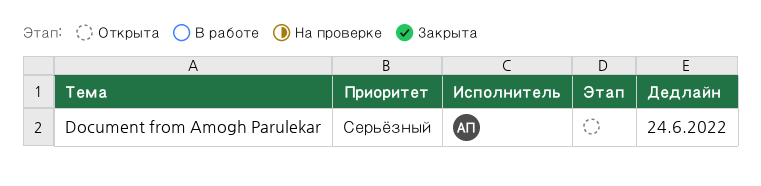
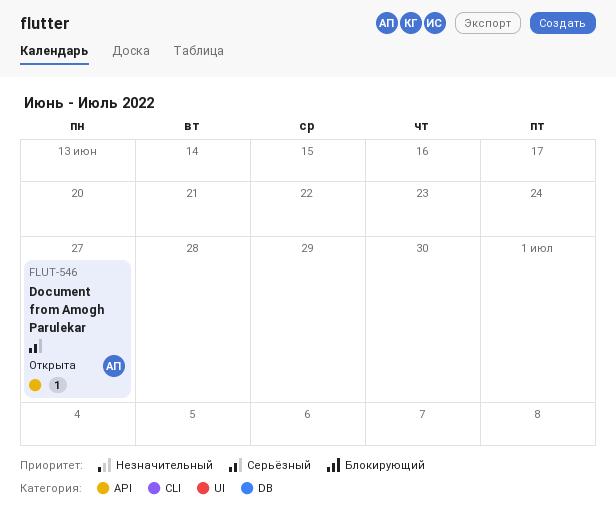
Document from Amogh Parulekar, due: Jun 24 -> Jun 27

